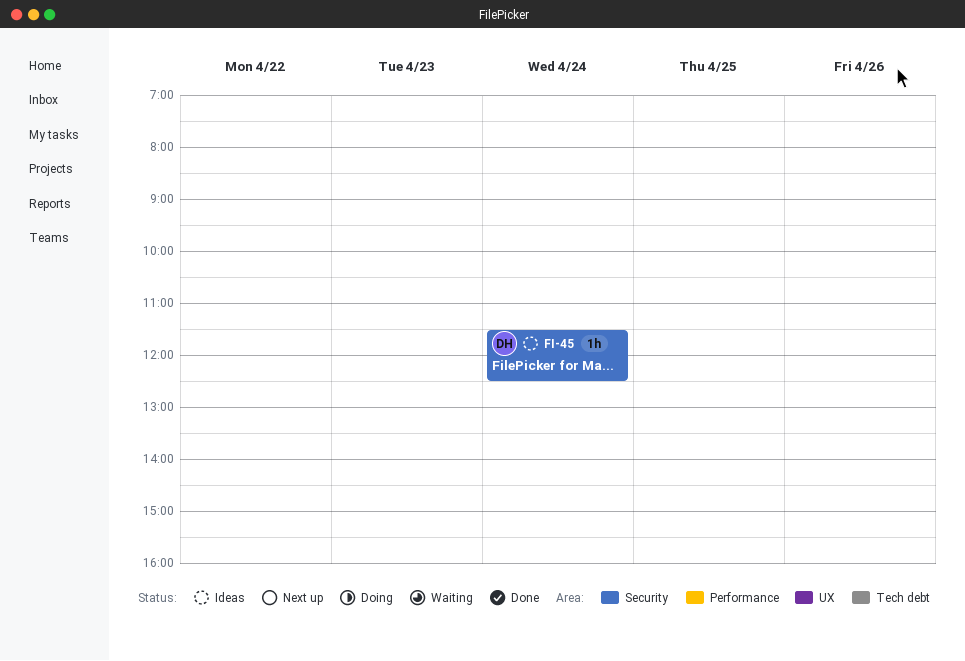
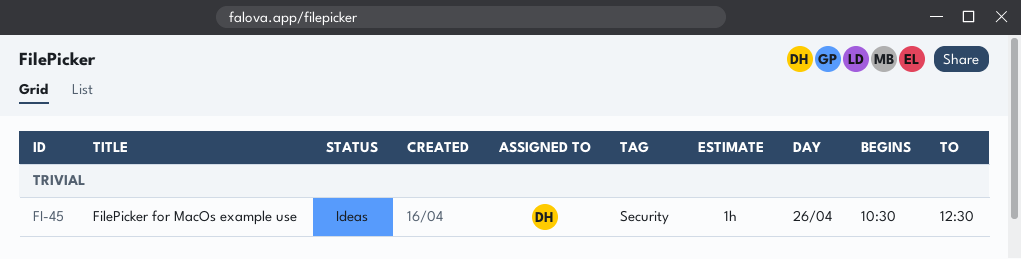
FI-45, day: Apr 24 -> Apr 26
FI-45, begins: 11:30 -> 10:30

